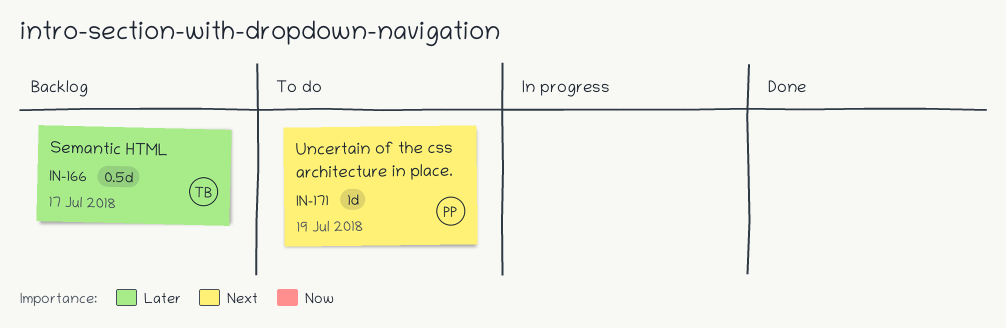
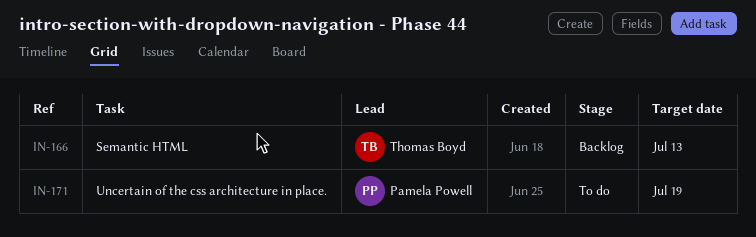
IN-166, due: Jul 17 -> Jul 13

